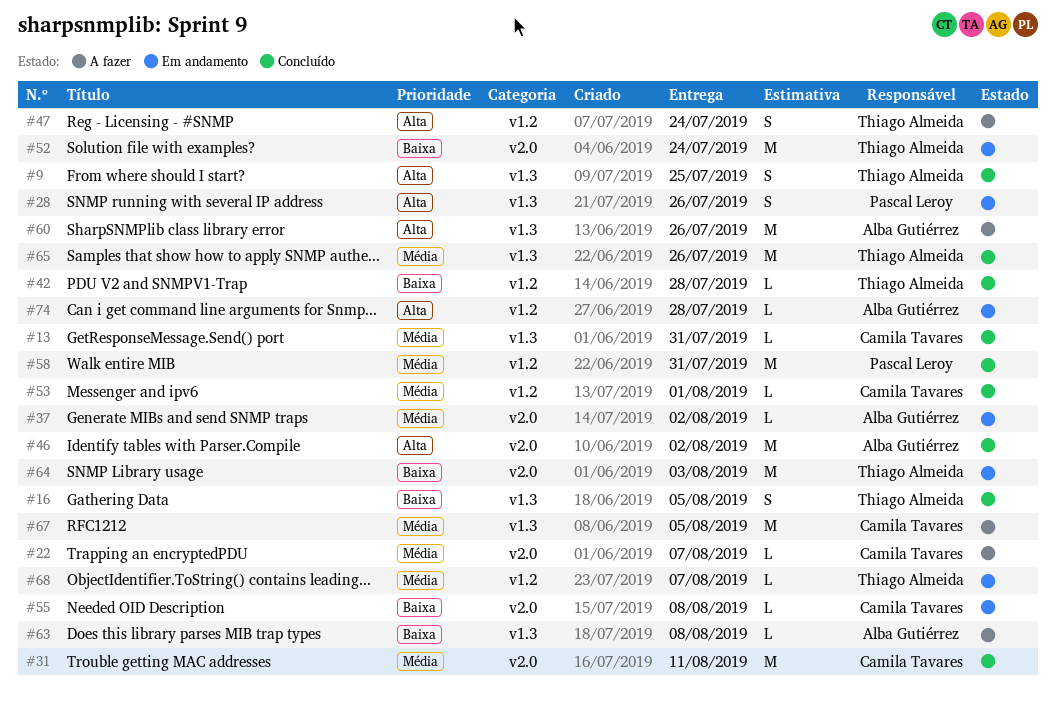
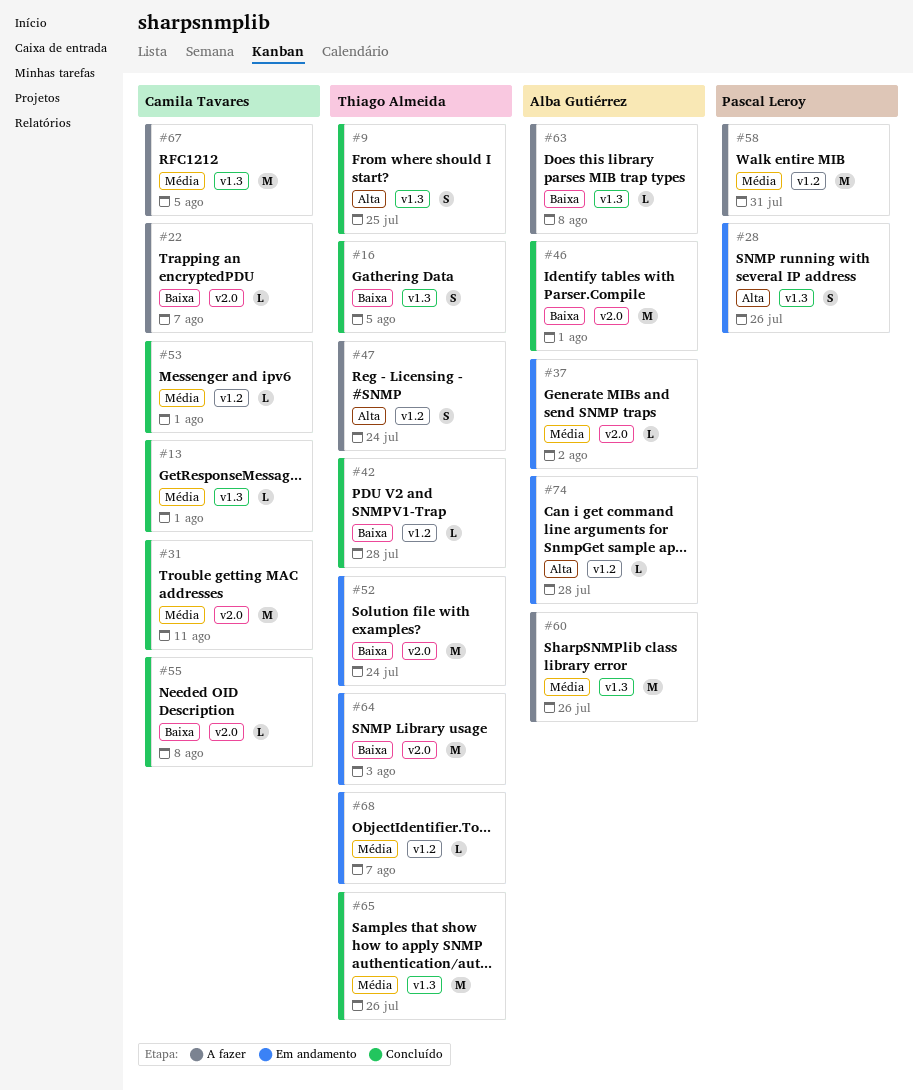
#13, due: Jul 31 -> Aug 1
#22, priority: Média -> Baixa
#46, priority: Alta -> Baixa
#46, due: Aug 2 -> Aug 1
#55, status: Em andamento -> Concluído
#58, status: Concluído -> A fazer
#60, priority: Alta -> Média

